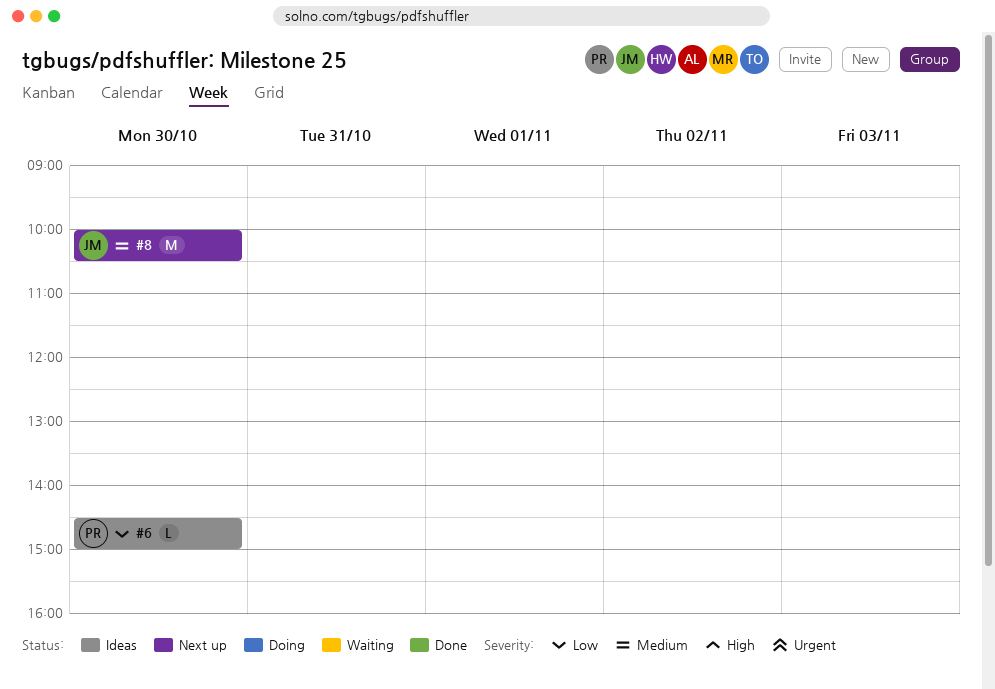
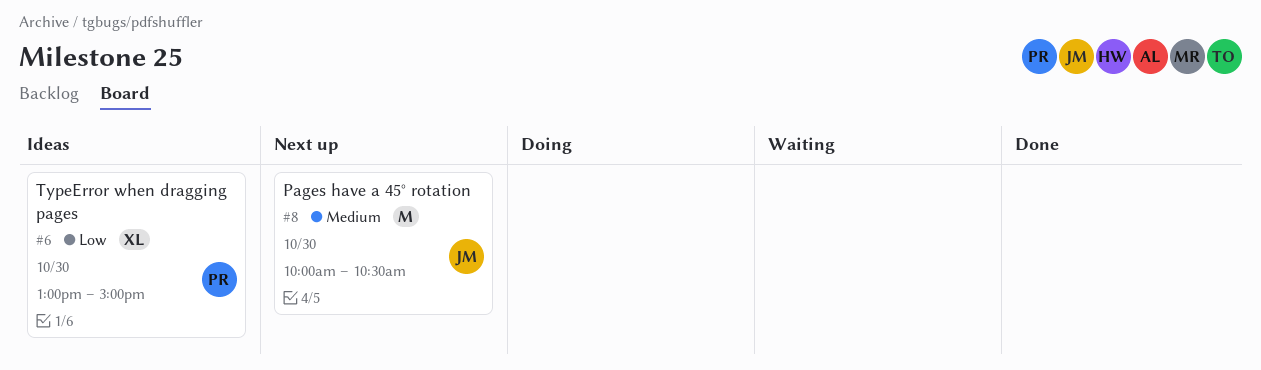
#6, estimate: L -> XL
#6, begins: 14:30 -> 13:00

